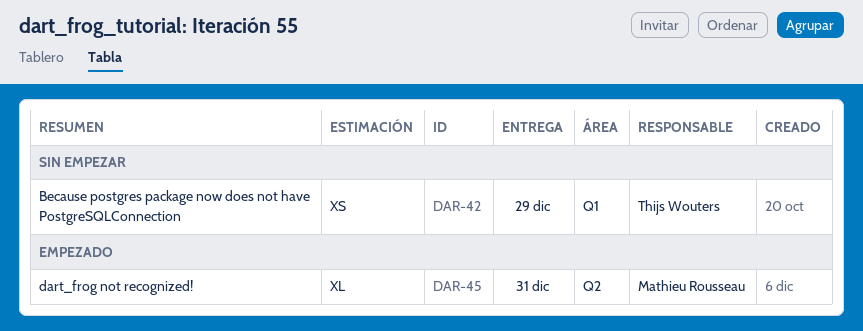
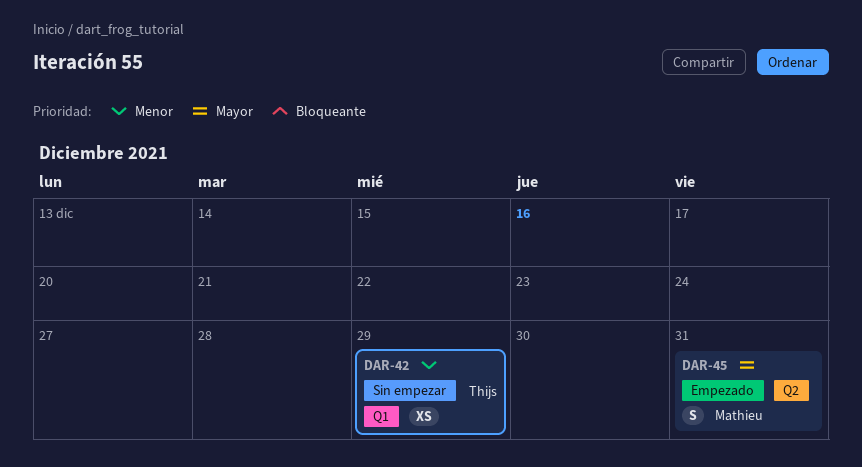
DAR-45, estimate: XL -> S

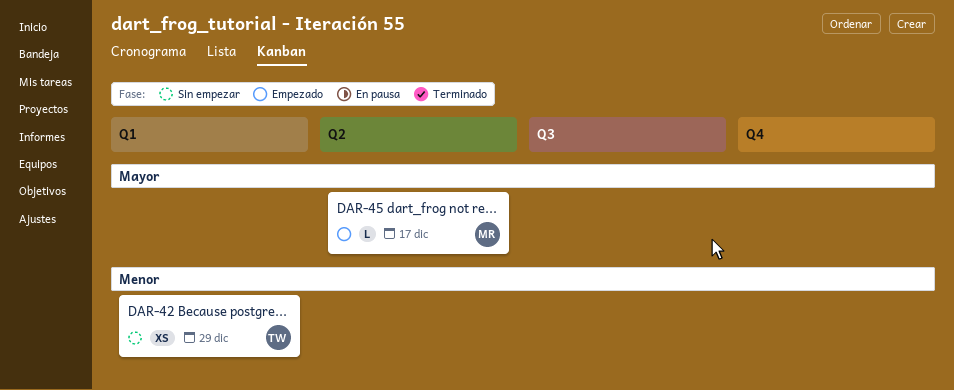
DAR-45, estimate: S -> L
DAR-45, due: Dec 31 -> Dec 17

